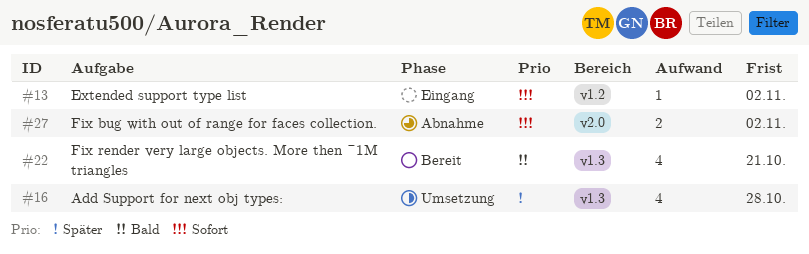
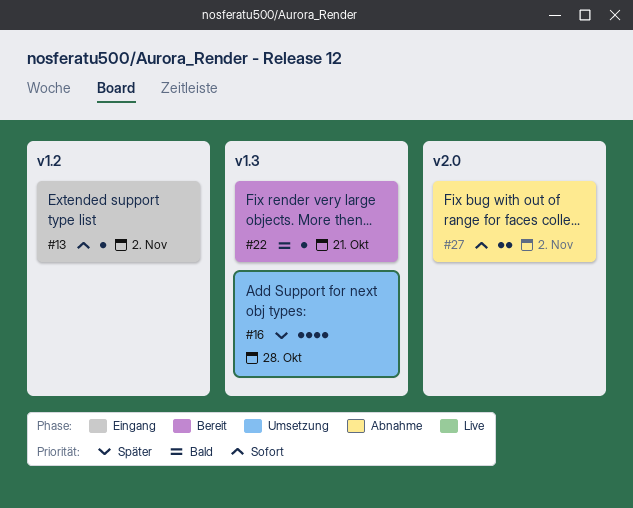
#22, estimate: 4 -> 1

